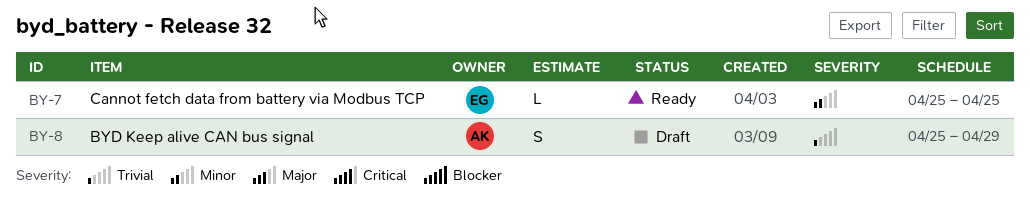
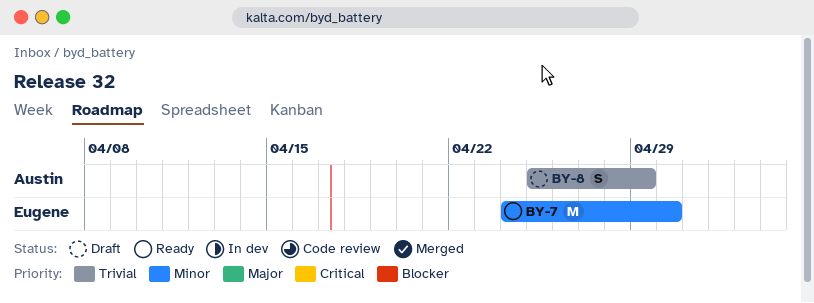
BY-7, estimate: L -> M
BY-7, start: Apr 25 -> Apr 24
BY-7, due: Apr 25 -> Apr 30

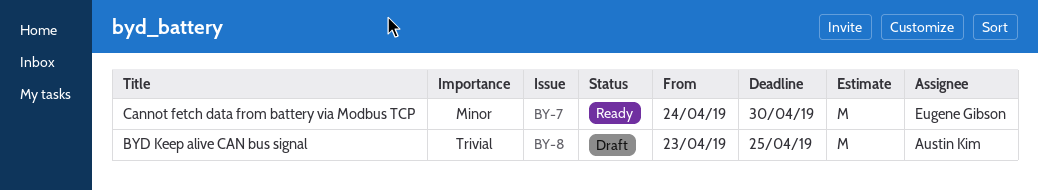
BY-8, estimate: S -> M
BY-8, start: Apr 25 -> Apr 23
BY-8, due: Apr 29 -> Apr 25

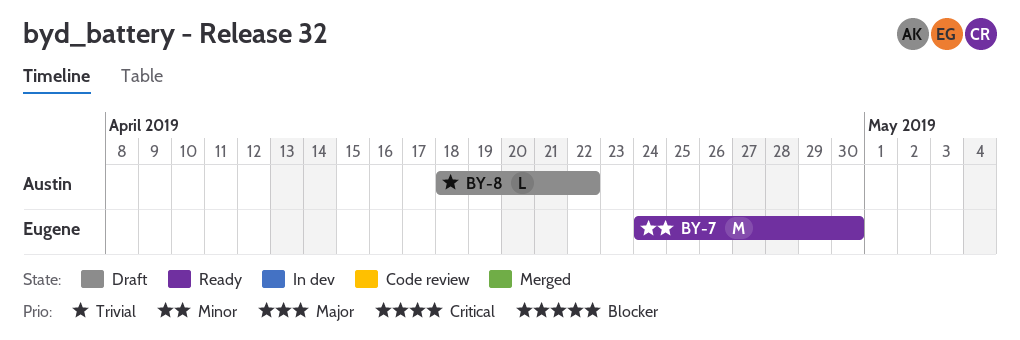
BY-8, estimate: M -> L
BY-8, start: Apr 23 -> Apr 18
BY-8, due: Apr 25 -> Apr 22

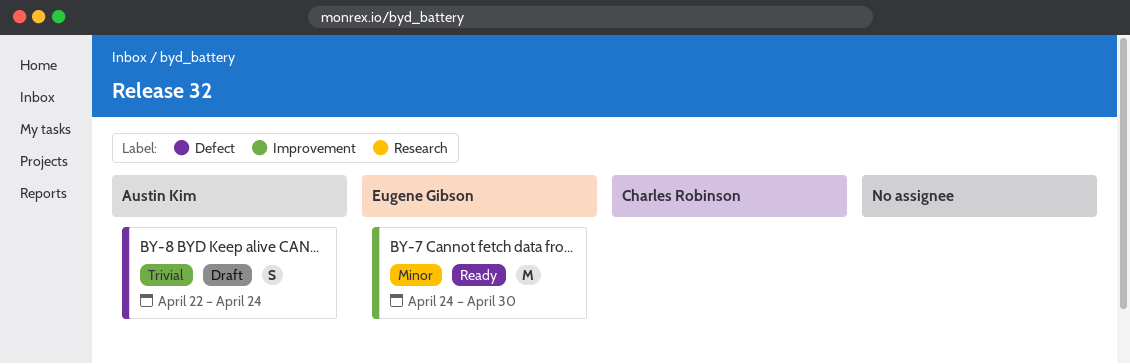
BY-8, estimate: L -> S
BY-8, start: Apr 18 -> Apr 22
BY-8, due: Apr 22 -> Apr 24

